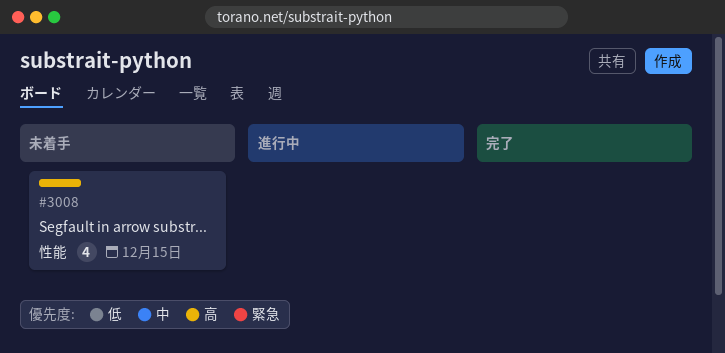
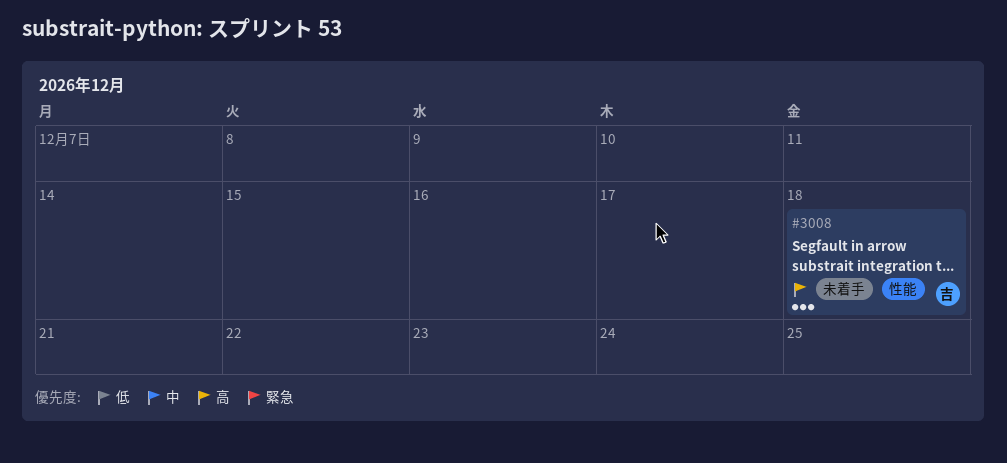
#3008, estimate: 4 -> 3
#3008, due: Dec 15 -> Dec 18

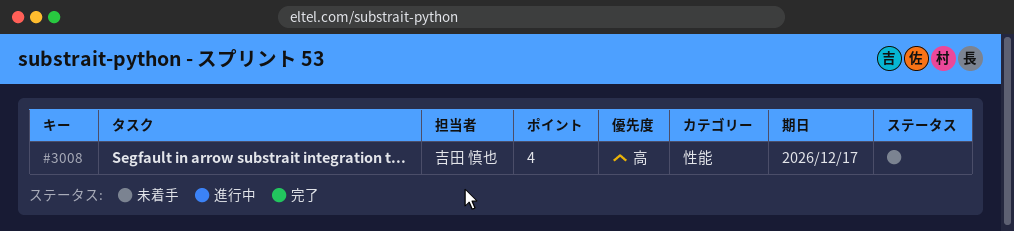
#3008, estimate: 3 -> 4
#3008, due: Dec 18 -> Dec 17

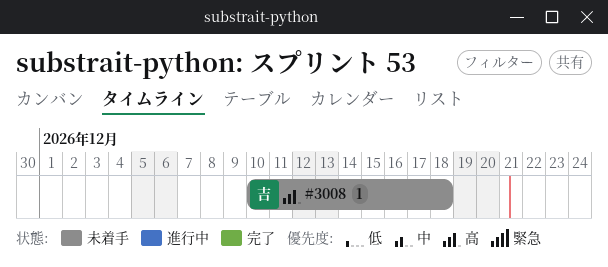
#3008, estimate: 4 -> 1
#3008, due: Dec 17 -> Dec 18

